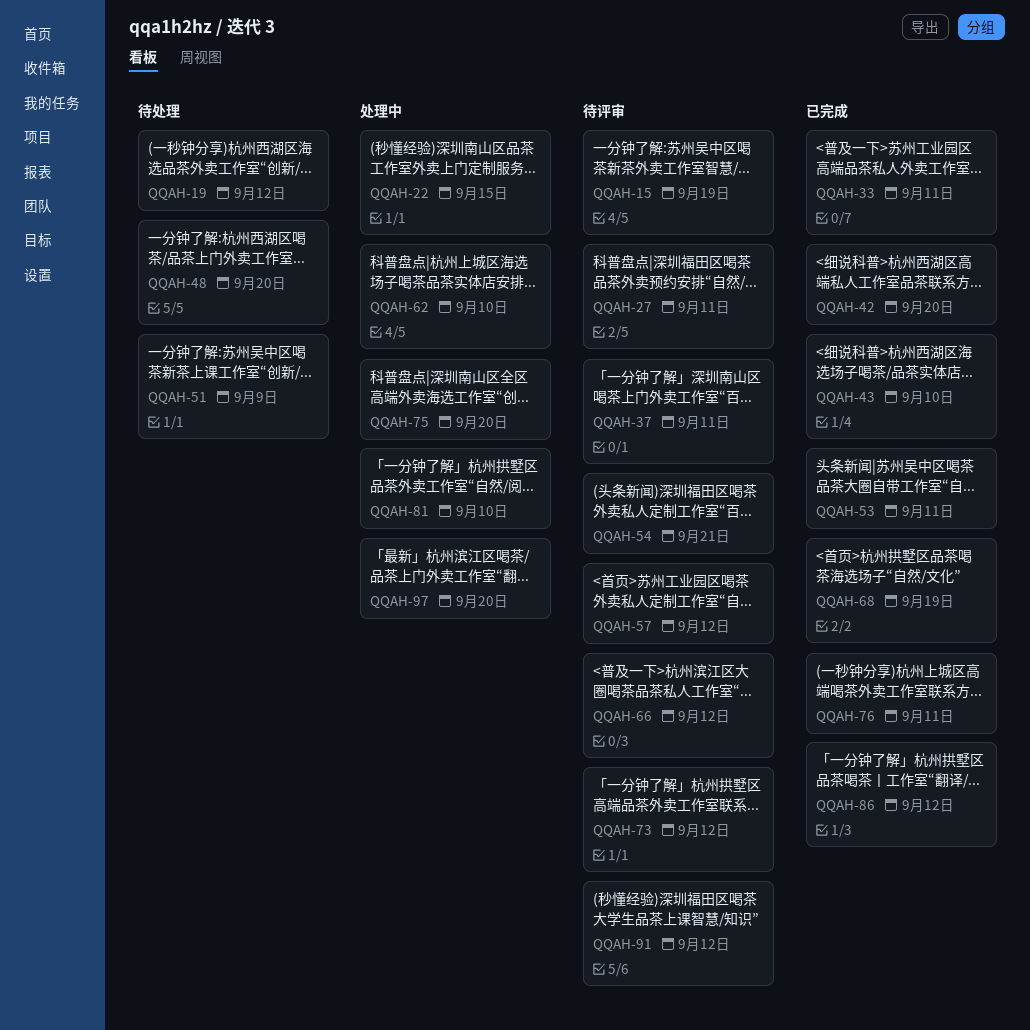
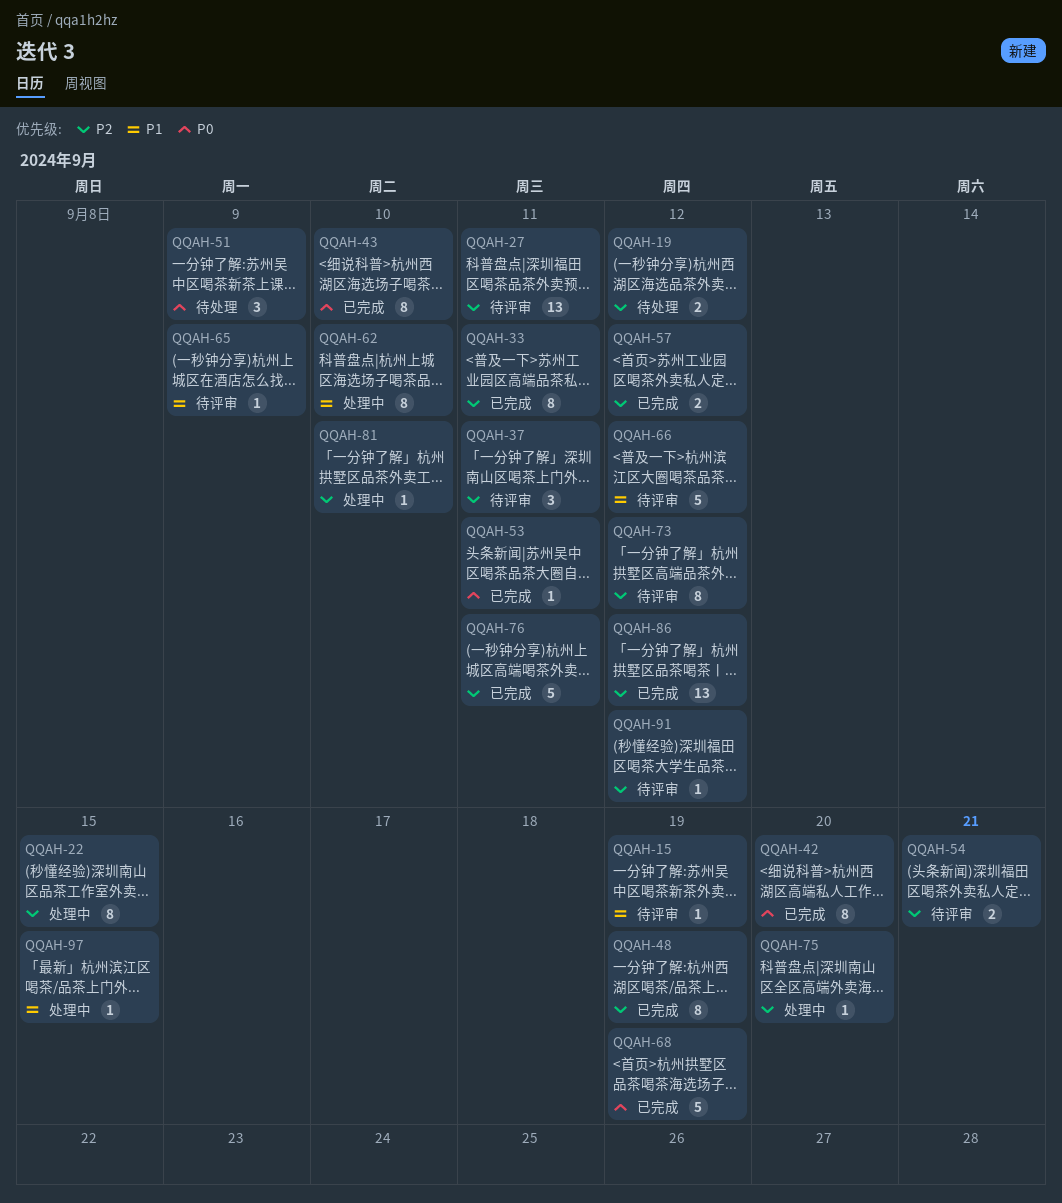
QQAH-48, status: 待处理 -> 已完成
QQAH-48, due: Sep 20 -> Sep 19
QQAH-57, status: 待评审 -> 已完成
QQAH-65: none -> present
QQAH-97, due: Sep 20 -> Sep 15

